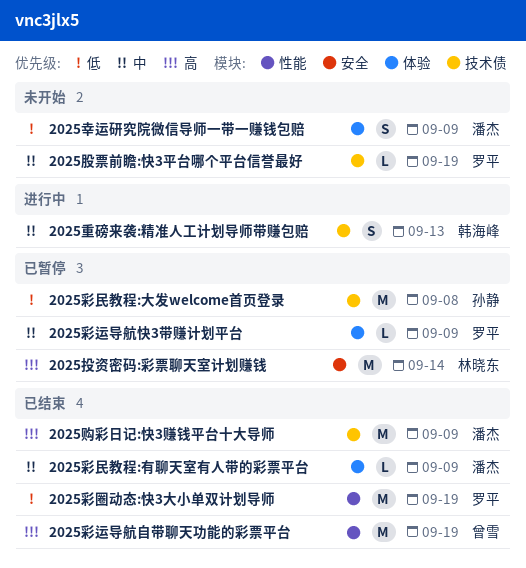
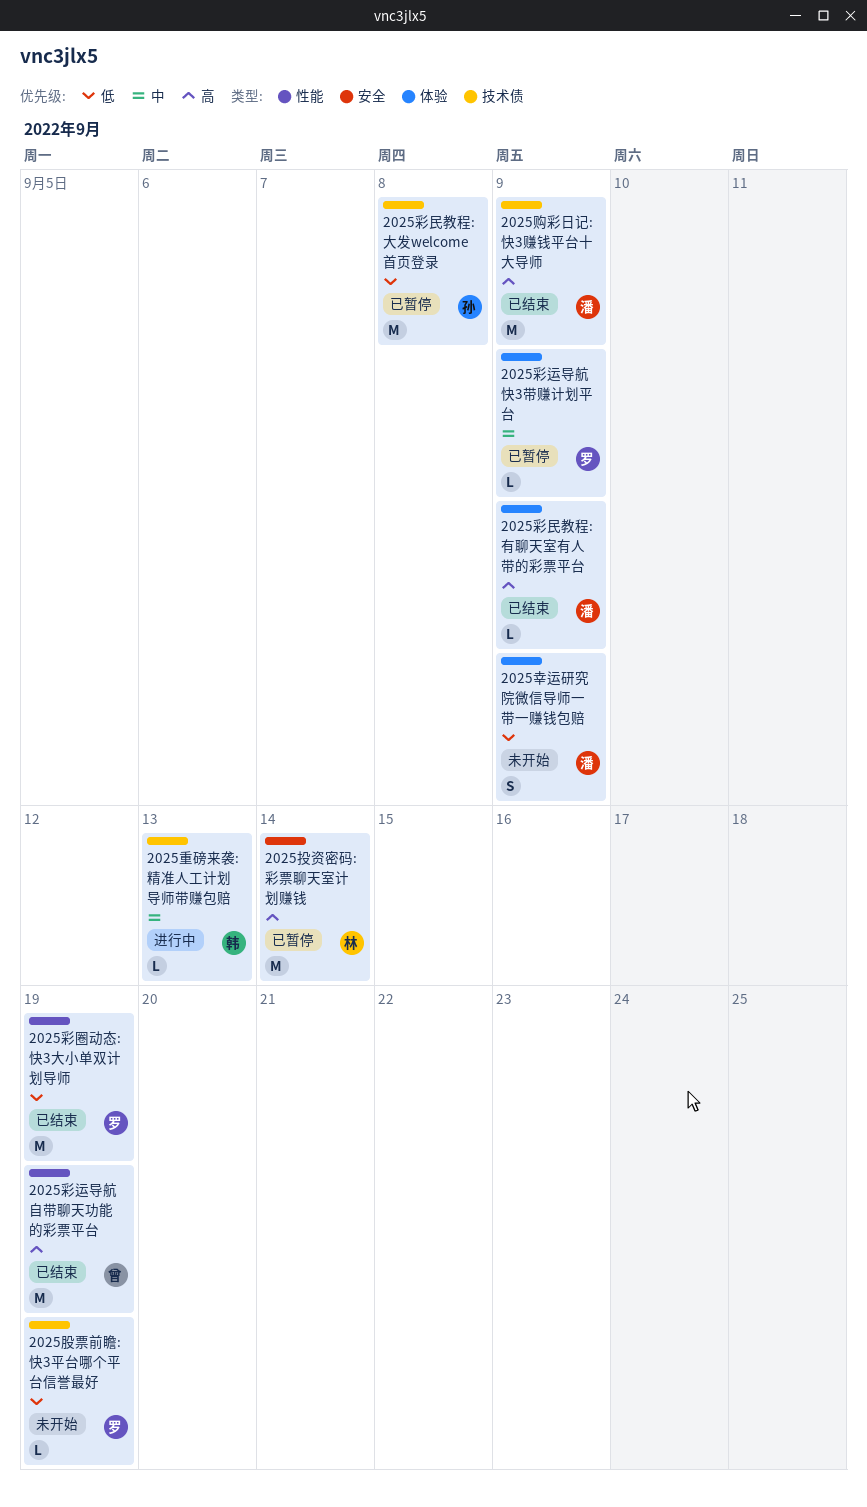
2025彩民教程:有聊天室有人带的彩票平台, priority: 中 -> 高
2025股票前瞻:快3平台哪个平台信誉最好, priority: 中 -> 低
2025重磅来袭:精准人工计划导师带赚包赔, estimate: S -> L

